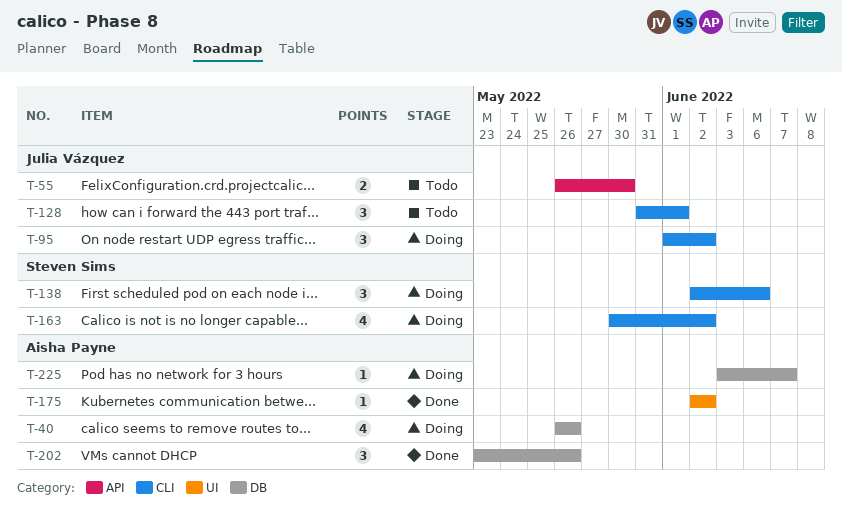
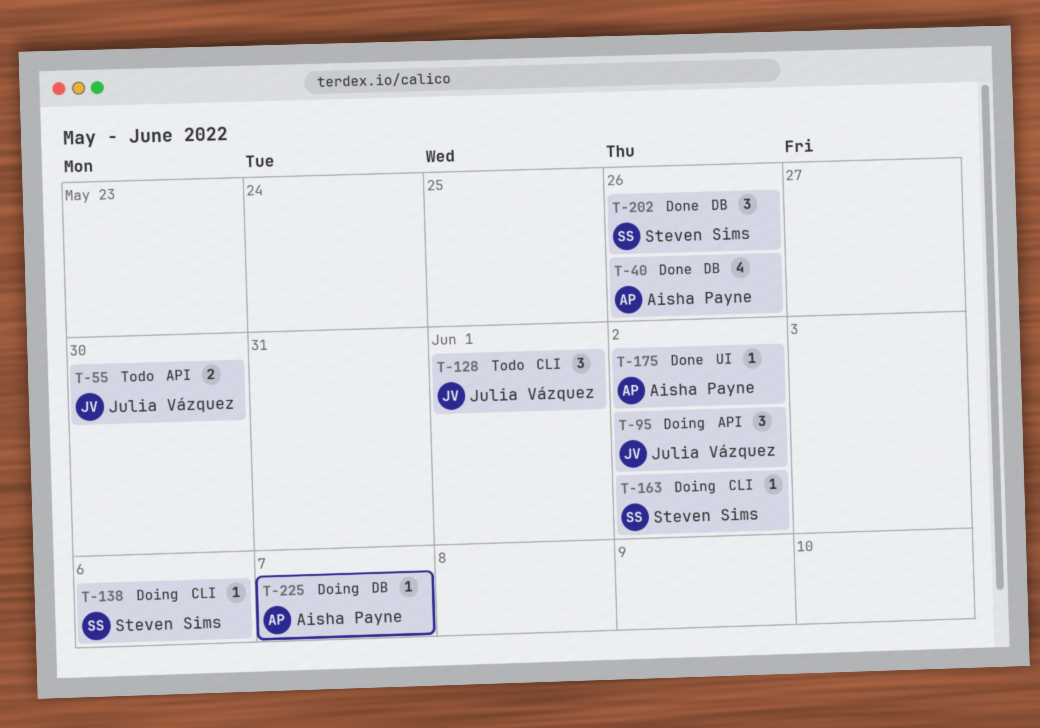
T-40, status: Doing -> Done
T-95, label: CLI -> API
T-138, estimate: 3 -> 1
T-163, estimate: 4 -> 1
T-202, owner: Aisha Payne -> Steven Sims

